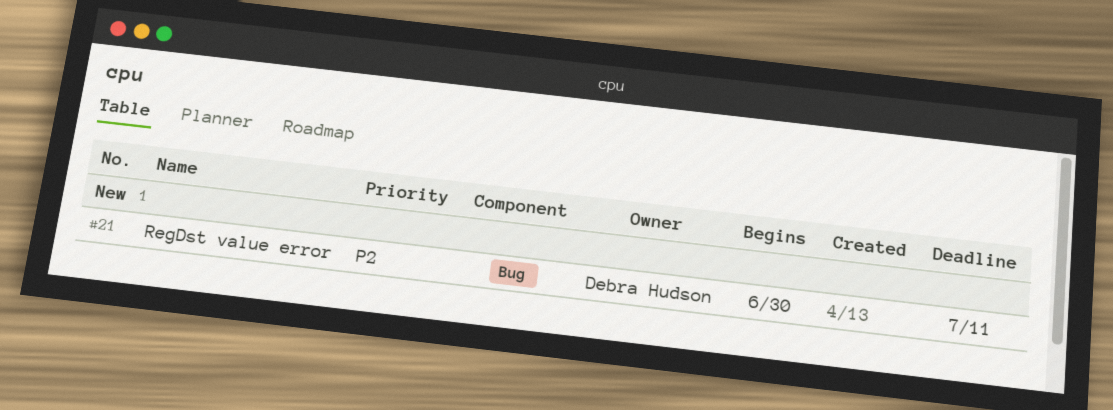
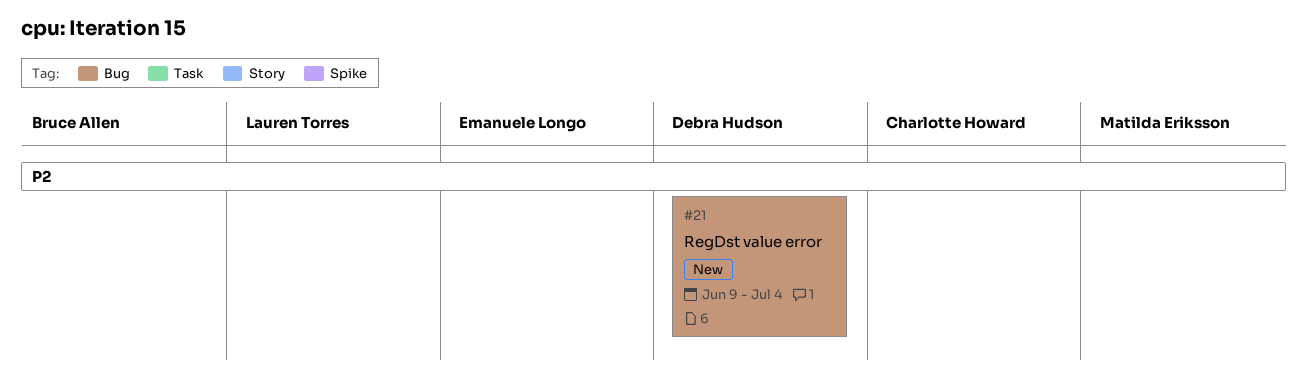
#21, start: Jun 30 -> Jun 9
#21, due: Jul 11 -> Jul 4

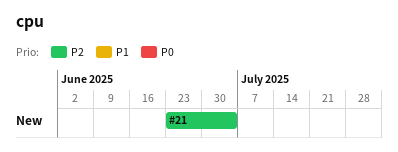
#21, start: Jun 9 -> Jun 23

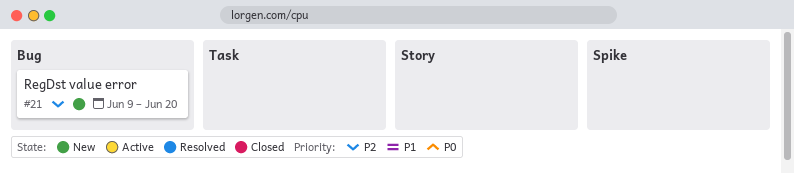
#21, start: Jun 23 -> Jun 9
#21, due: Jul 4 -> Jun 20

